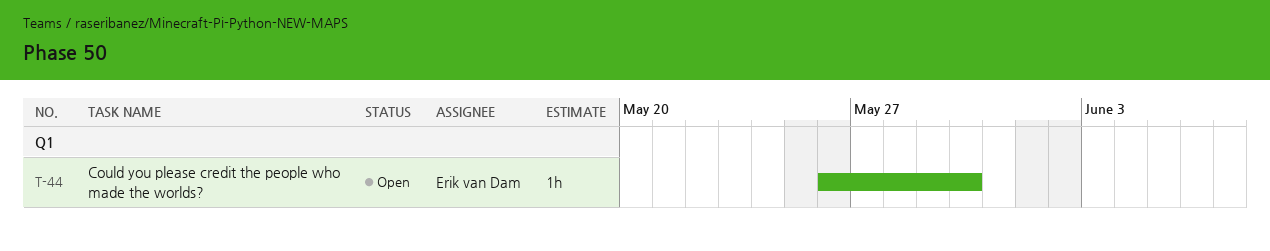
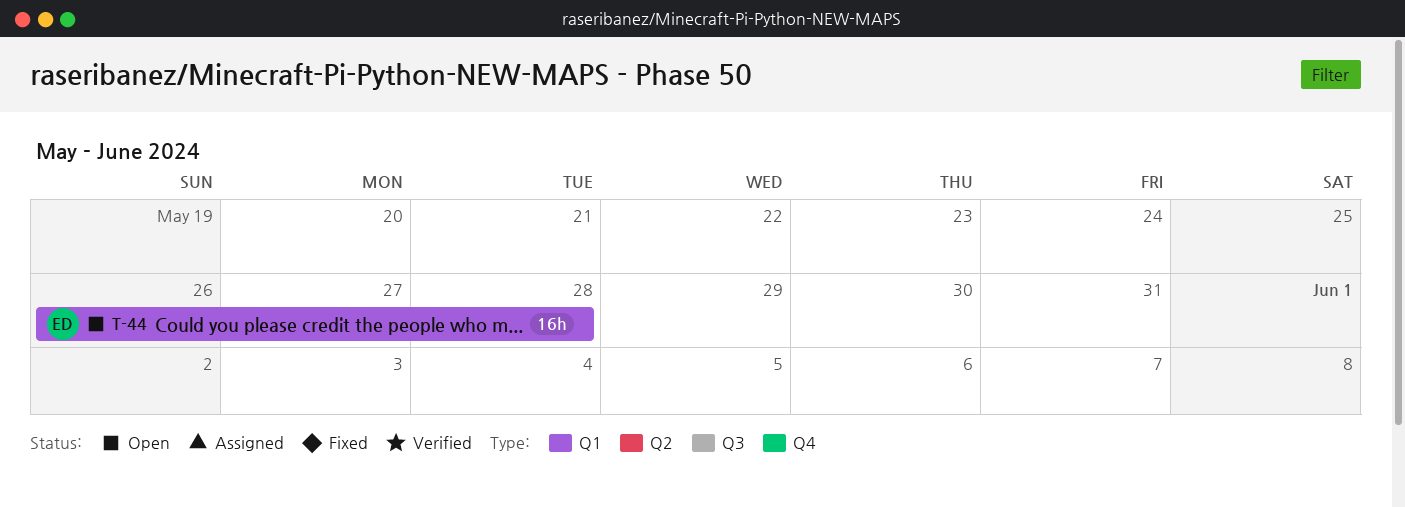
T-44, estimate: 1h -> 16h
T-44, due: May 30 -> May 28

